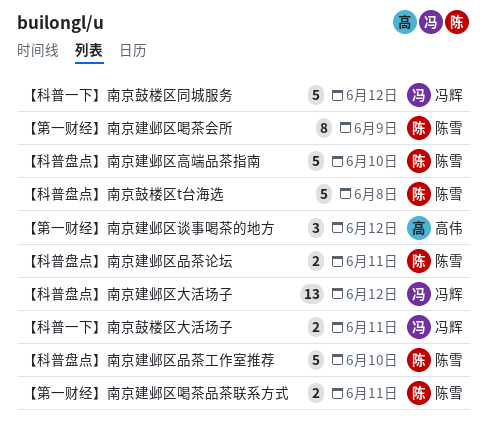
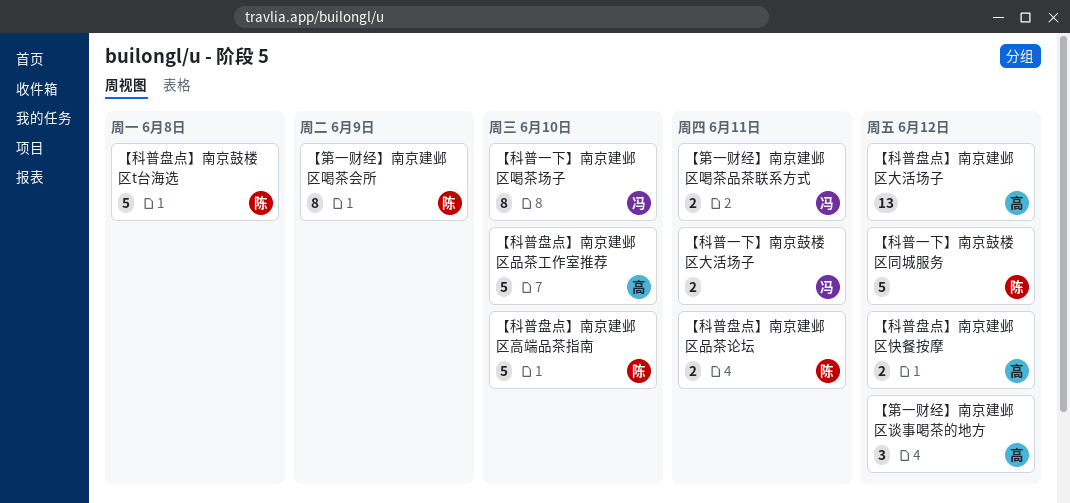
【科普一下】南京建邺区喝茶场子: none -> present
【科普一下】南京鼓楼区同城服务, owner: 冯辉 -> 陈雪
【科普盘点】南京建邺区品茶工作室推荐, owner: 陈雪 -> 高伟
【科普盘点】南京建邺区大活场子, owner: 冯辉 -> 高伟
【科普盘点】南京建邺区快餐按摩: none -> present
【第一财经】南京建邺区喝茶品茶联系方式, owner: 陈雪 -> 冯辉

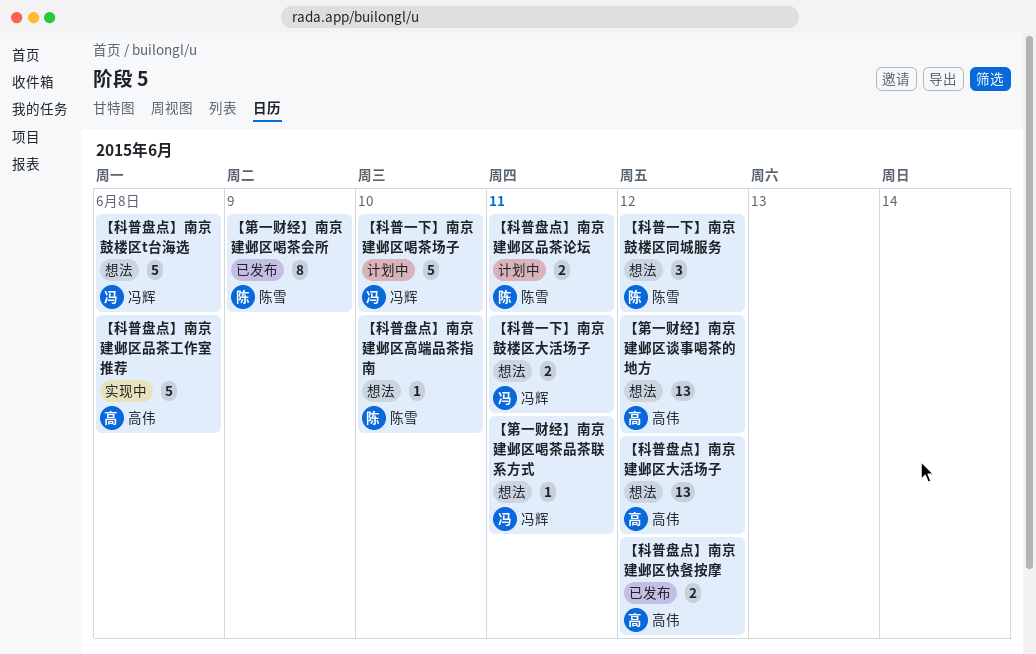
【科普一下】南京建邺区喝茶场子, estimate: 8 -> 5
【科普一下】南京鼓楼区同城服务, estimate: 5 -> 3
【科普盘点】南京建邺区品茶工作室推荐, due: Jun 10 -> Jun 8
【科普盘点】南京建邺区高端品茶指南, estimate: 5 -> 1
【科普盘点】南京鼓楼区t台海选, owner: 陈雪 -> 冯辉
【第一财经】南京建邺区喝茶品茶联系方式, estimate: 2 -> 1
【第一财经】南京建邺区谈事喝茶的地方, estimate: 3 -> 13

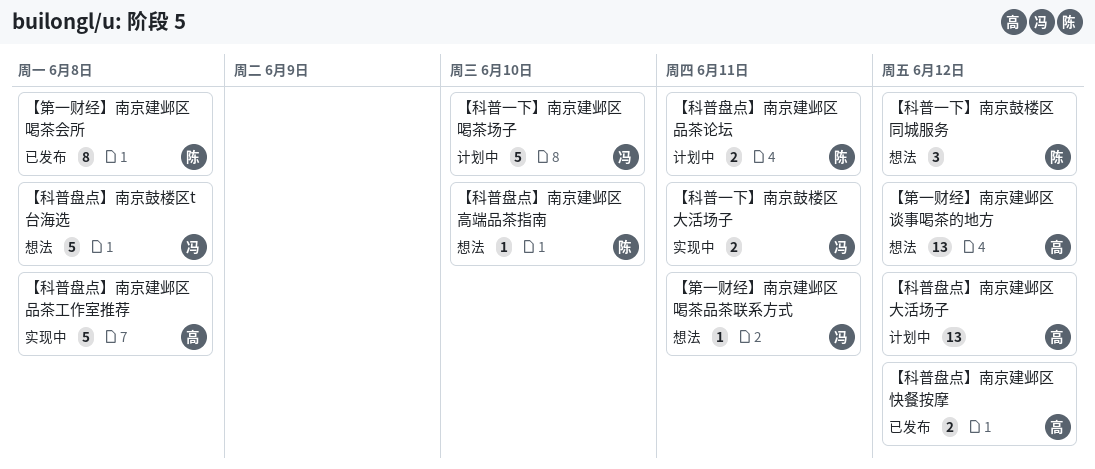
【科普一下】南京鼓楼区大活场子, status: 想法 -> 实现中
【科普盘点】南京建邺区大活场子, status: 想法 -> 计划中
【第一财经】南京建邺区喝茶会所, due: Jun 9 -> Jun 8

